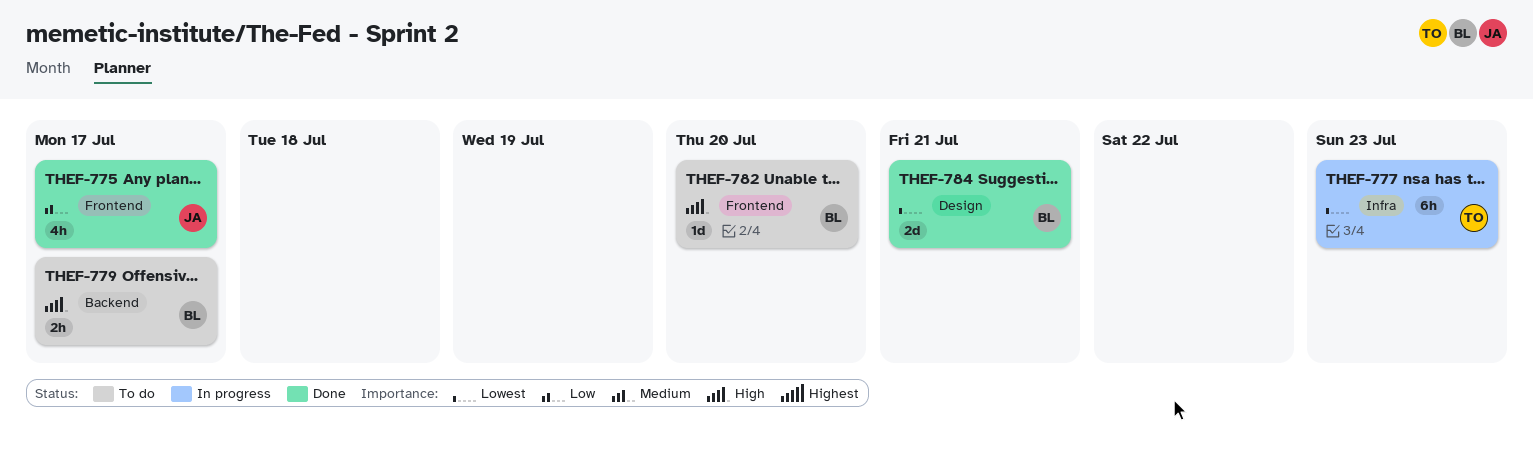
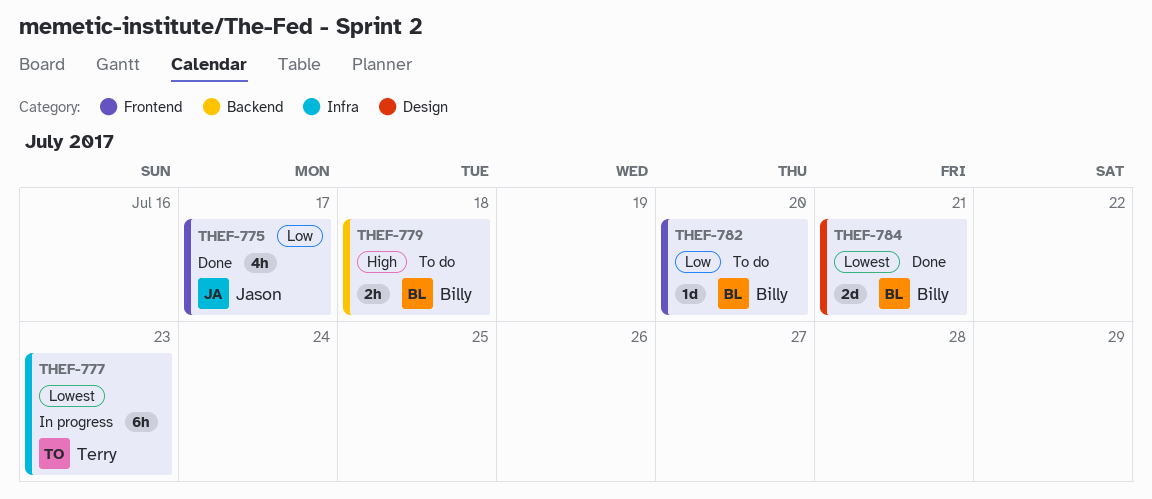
THEF-779, due: Jul 17 -> Jul 18
THEF-782, priority: High -> Low

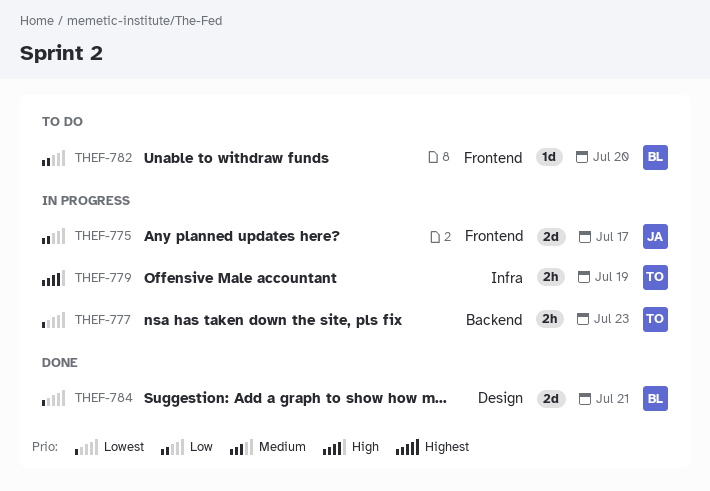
THEF-775, status: Done -> In progress
THEF-775, estimate: 4h -> 2d
THEF-777, label: Infra -> Backend
THEF-777, estimate: 6h -> 2h
THEF-779, status: To do -> In progress
THEF-779, owner: Billy -> Terry
THEF-779, label: Backend -> Infra
THEF-779, due: Jul 18 -> Jul 19

